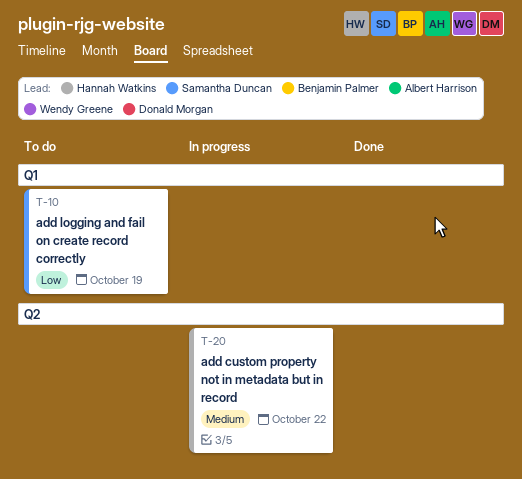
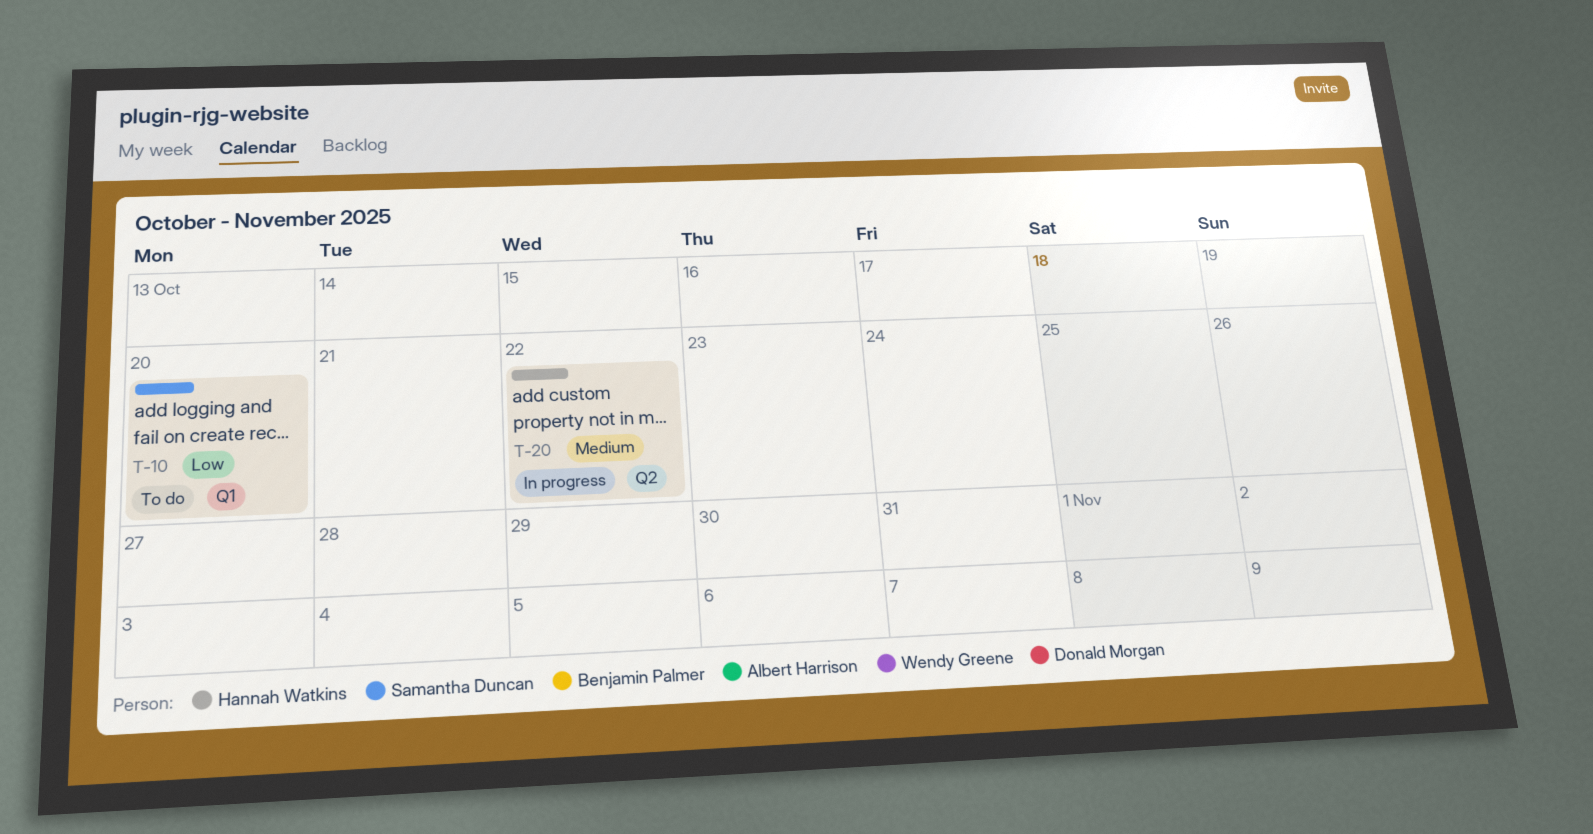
T-10, due: Oct 19 -> Oct 20

